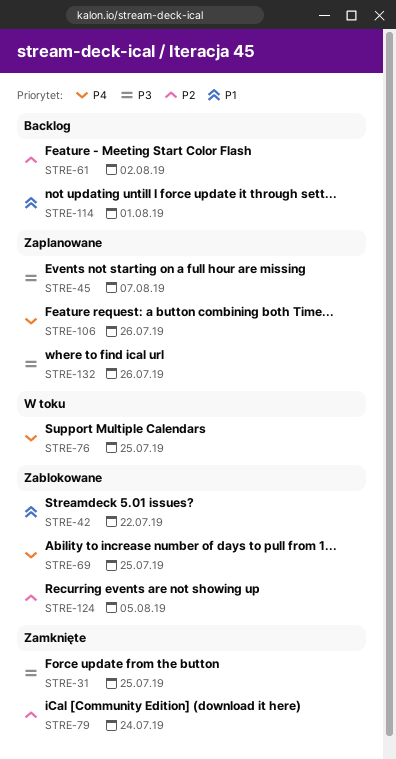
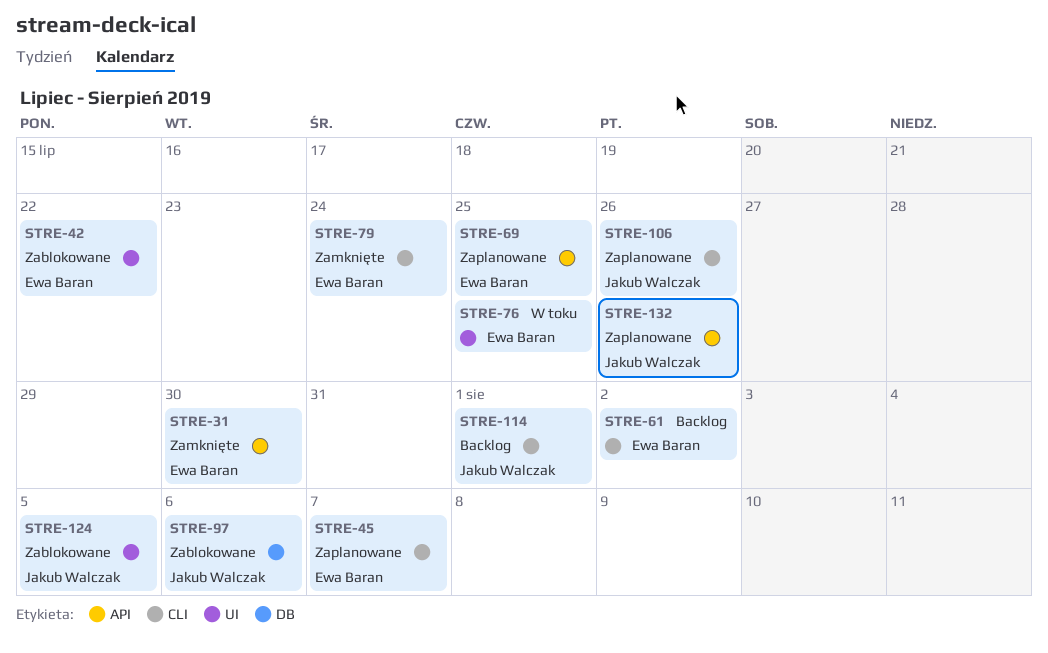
STRE-31, due: Jul 25 -> Jul 30
STRE-69, status: Zablokowane -> Zaplanowane
STRE-97: none -> present

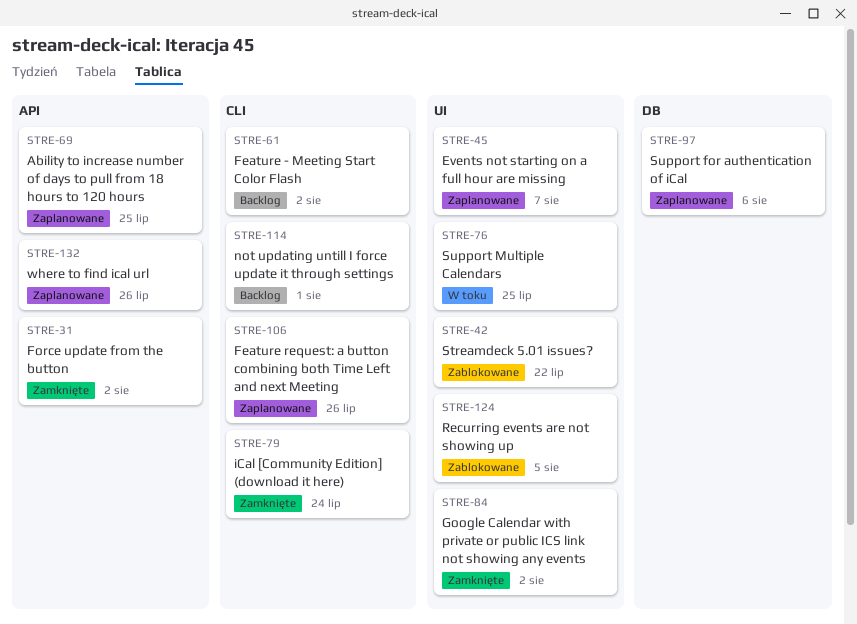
STRE-31, due: Jul 30 -> Aug 2
STRE-45, label: CLI -> UI
STRE-84: none -> present
STRE-97, status: Zablokowane -> Zaplanowane

